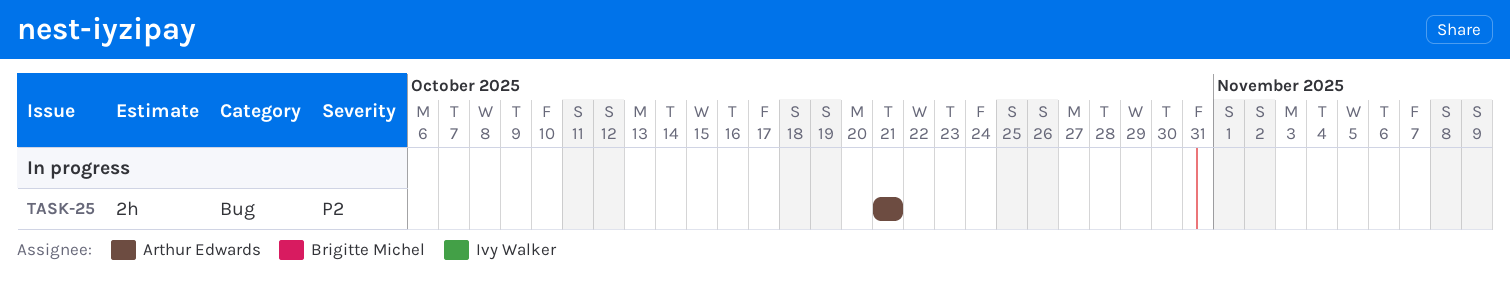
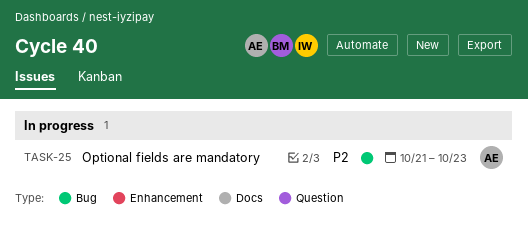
TASK-25, due: Oct 21 -> Oct 23

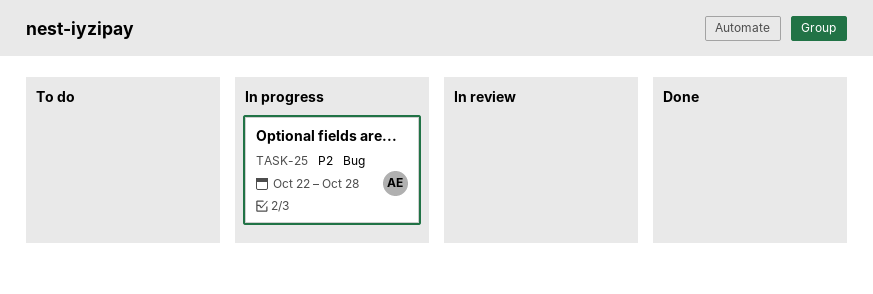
TASK-25, start: Oct 21 -> Oct 22
TASK-25, due: Oct 23 -> Oct 28

